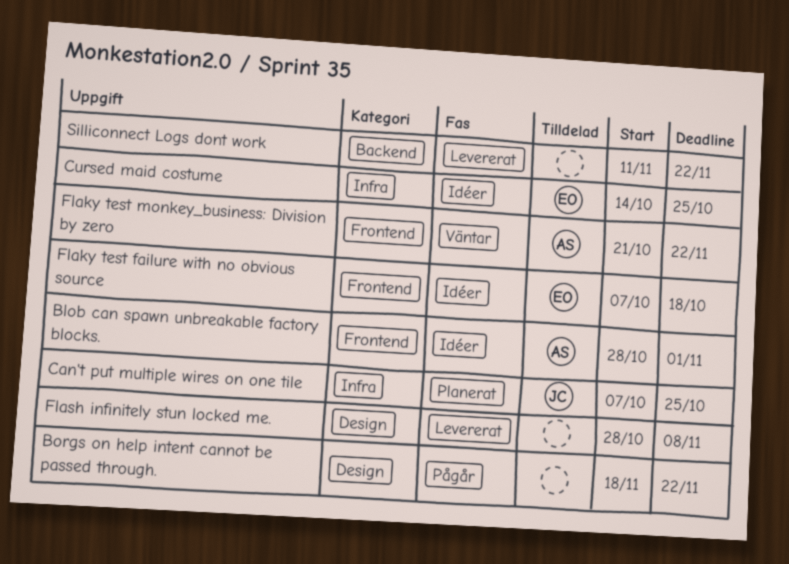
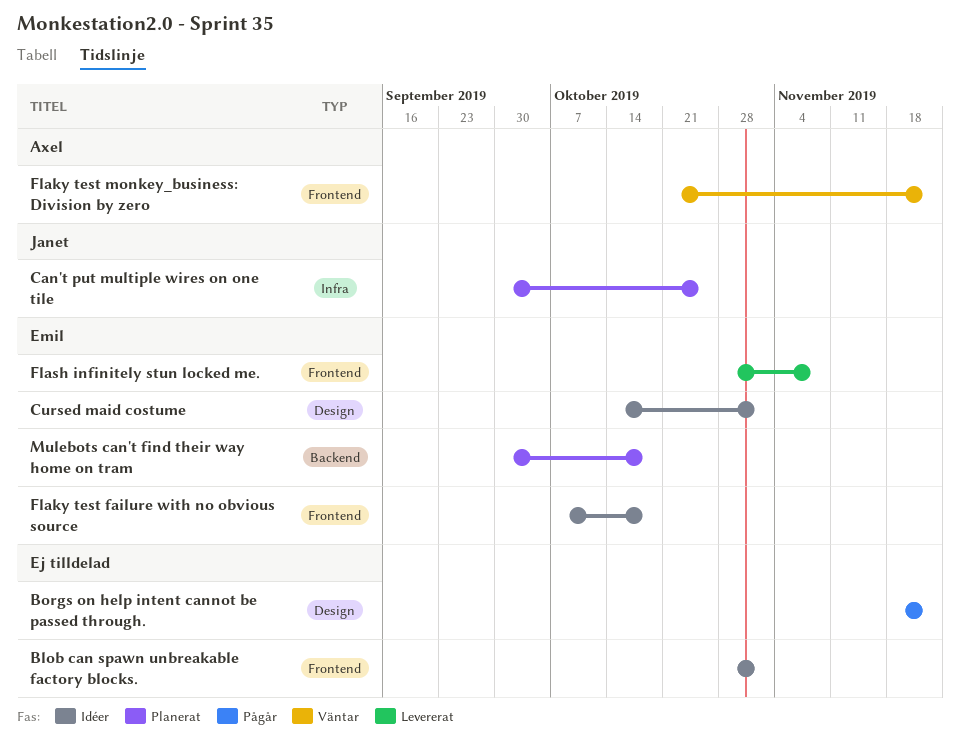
Blob can spawn unbreakable factory blocks., owner: Axel -> none
Can't put multiple wires on one tile, start: Oct 7 -> Sep 30
Cursed maid costume, label: Infra -> Design
Cursed maid costume, due: Oct 25 -> Nov 1
Flash infinitely stun locked me., owner: none -> Emil
Flash infinitely stun locked me., label: Design -> Frontend
Mulebots can't find their way home on tram: none -> present
Silliconnect Logs dont work: present -> none

